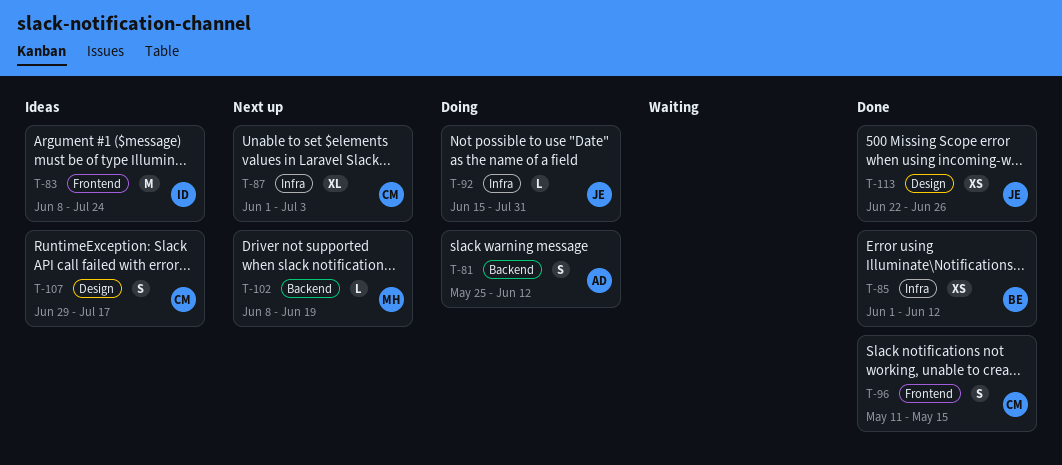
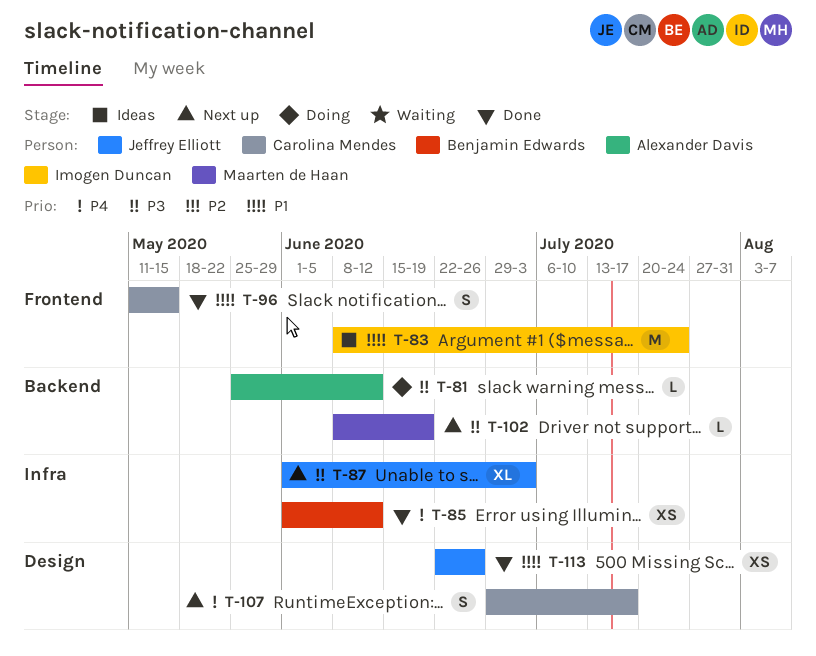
T-81, estimate: S -> L
T-87, owner: Carolina Mendes -> Jeffrey Elliott
T-92: present -> none
T-107, status: Ideas -> Next up

